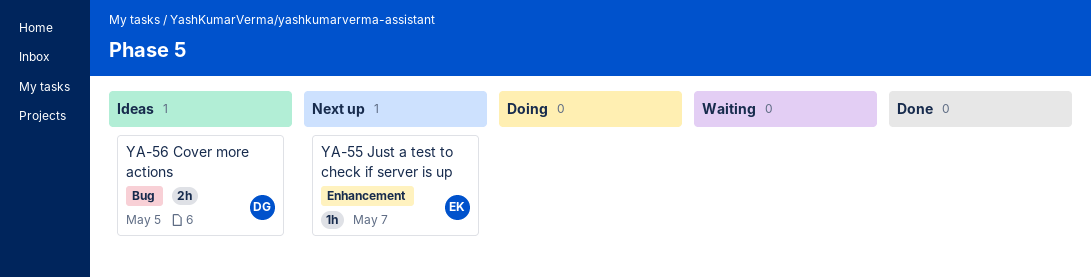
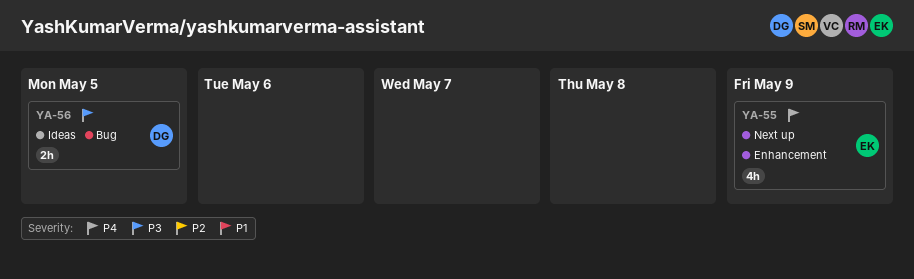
YA-55, estimate: 1h -> 4h
YA-55, due: May 7 -> May 9

